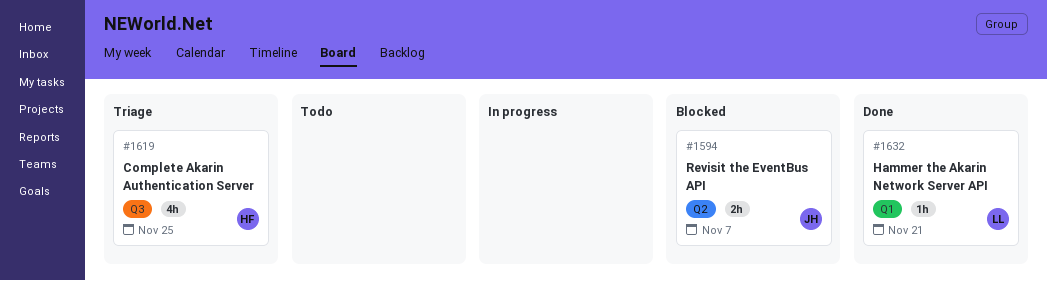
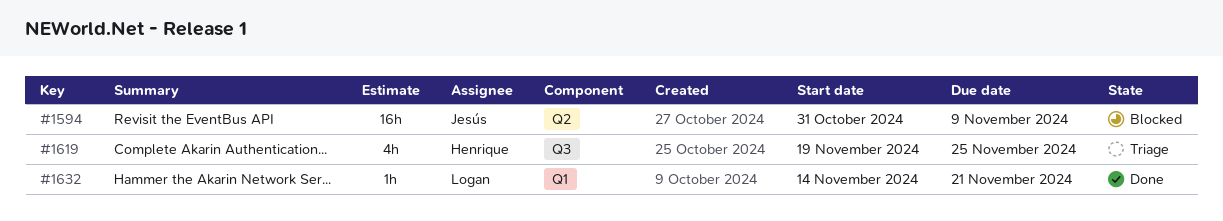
#1594, estimate: 2h -> 16h
#1594, due: Nov 7 -> Nov 9

